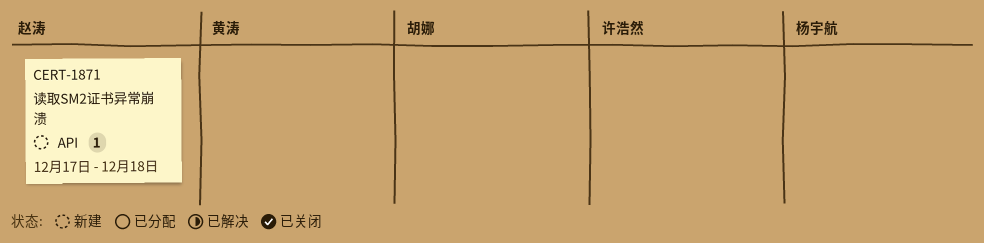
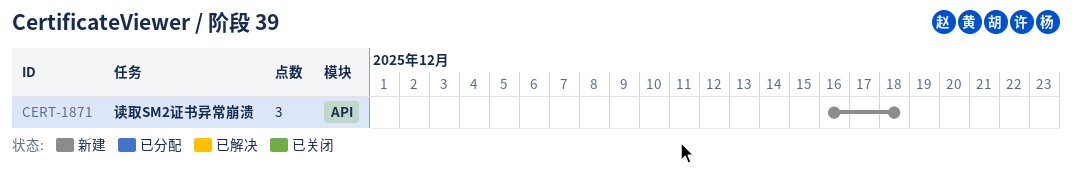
CERT-1871, estimate: 1 -> 3
CERT-1871, start: Dec 17 -> Dec 16

